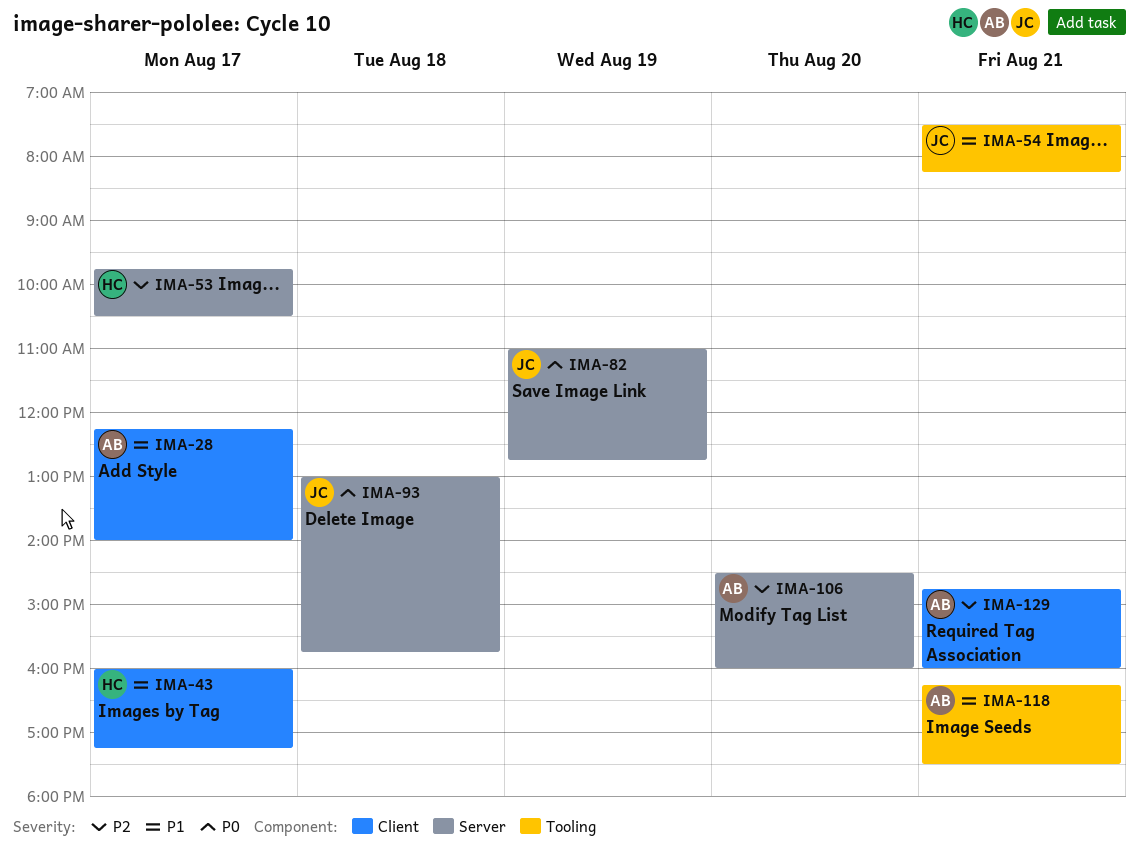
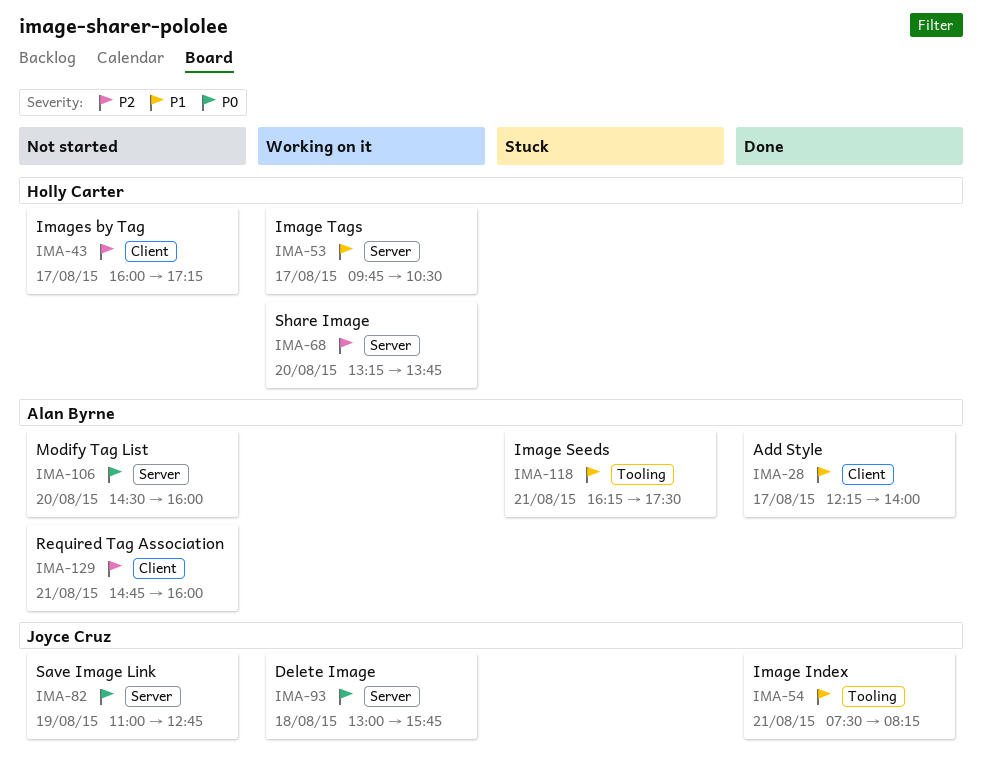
IMA-43, priority: P1 -> P2
IMA-53, priority: P2 -> P1
IMA-68: none -> present
IMA-106, priority: P2 -> P0

